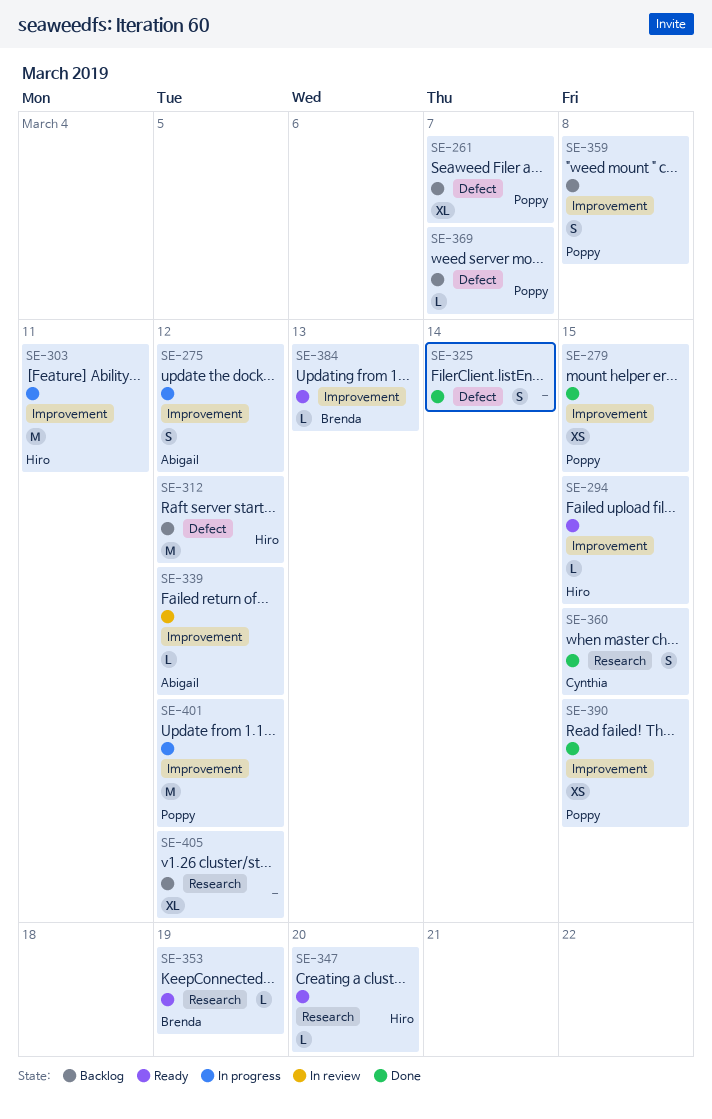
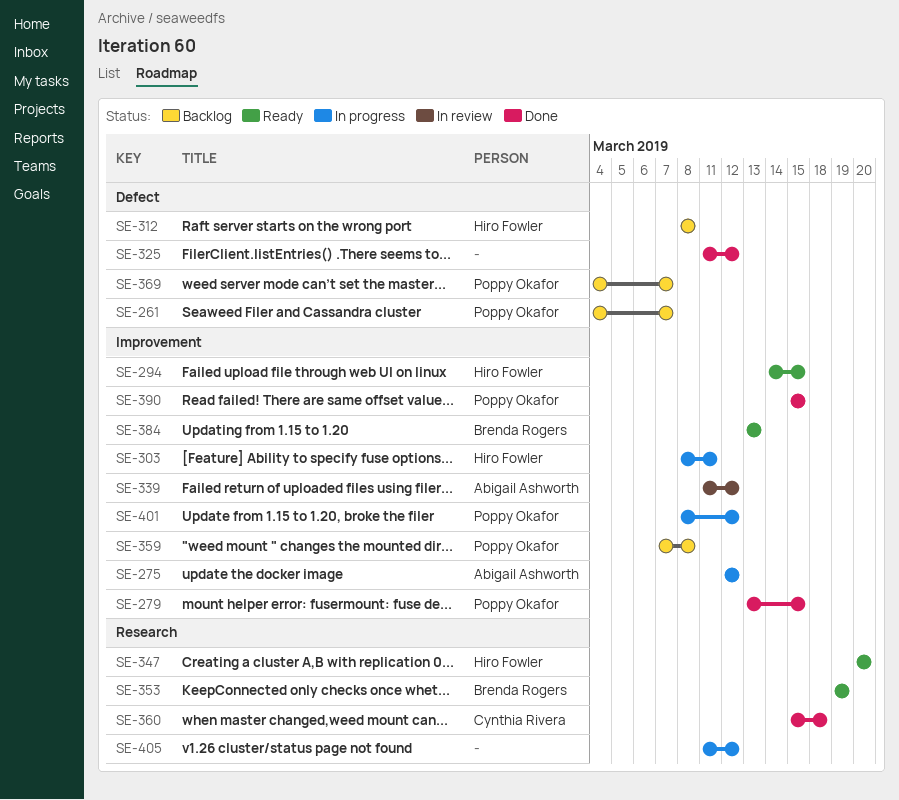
SE-312, due: Mar 12 -> Mar 8
SE-325, due: Mar 14 -> Mar 12
SE-360, due: Mar 15 -> Mar 18
SE-405, status: Backlog -> In progress

